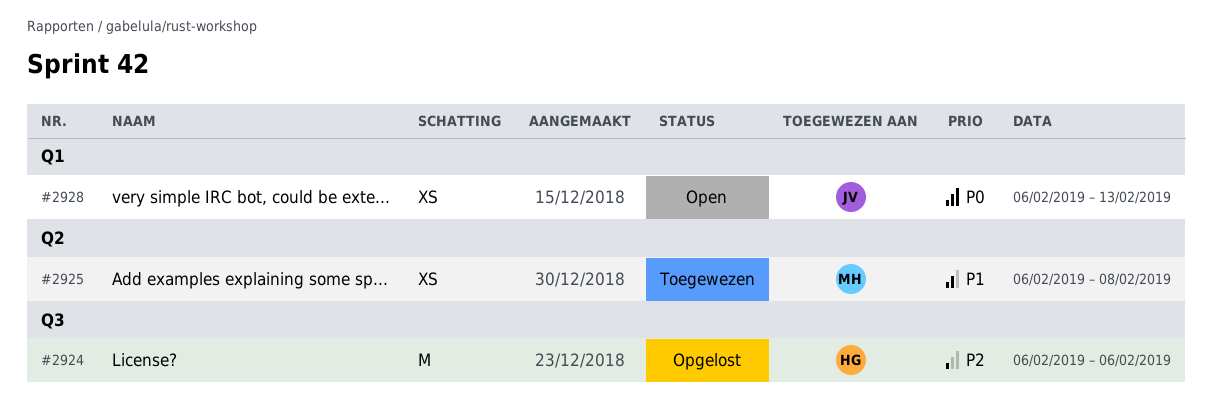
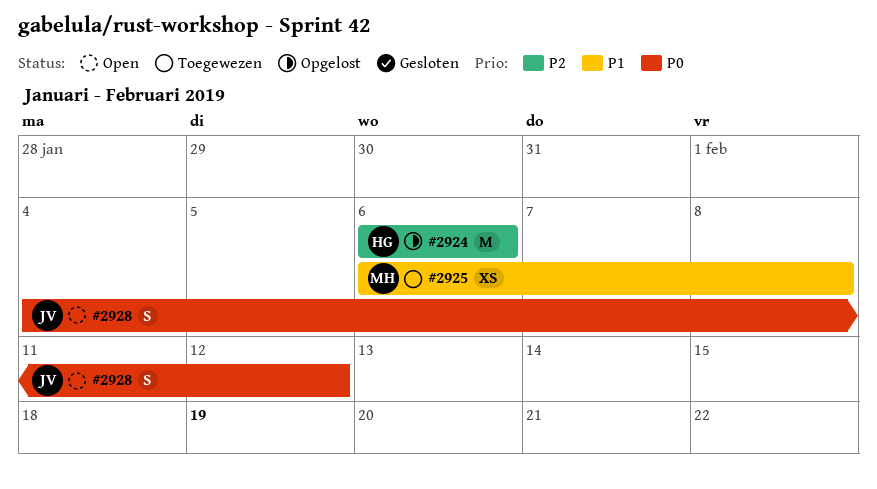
#2928, estimate: XS -> S
#2928, start: Feb 6 -> Feb 4
#2928, due: Feb 13 -> Feb 12

